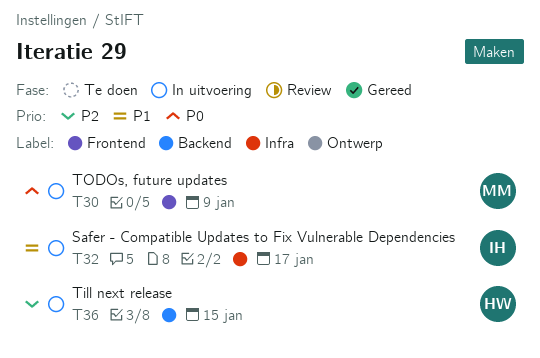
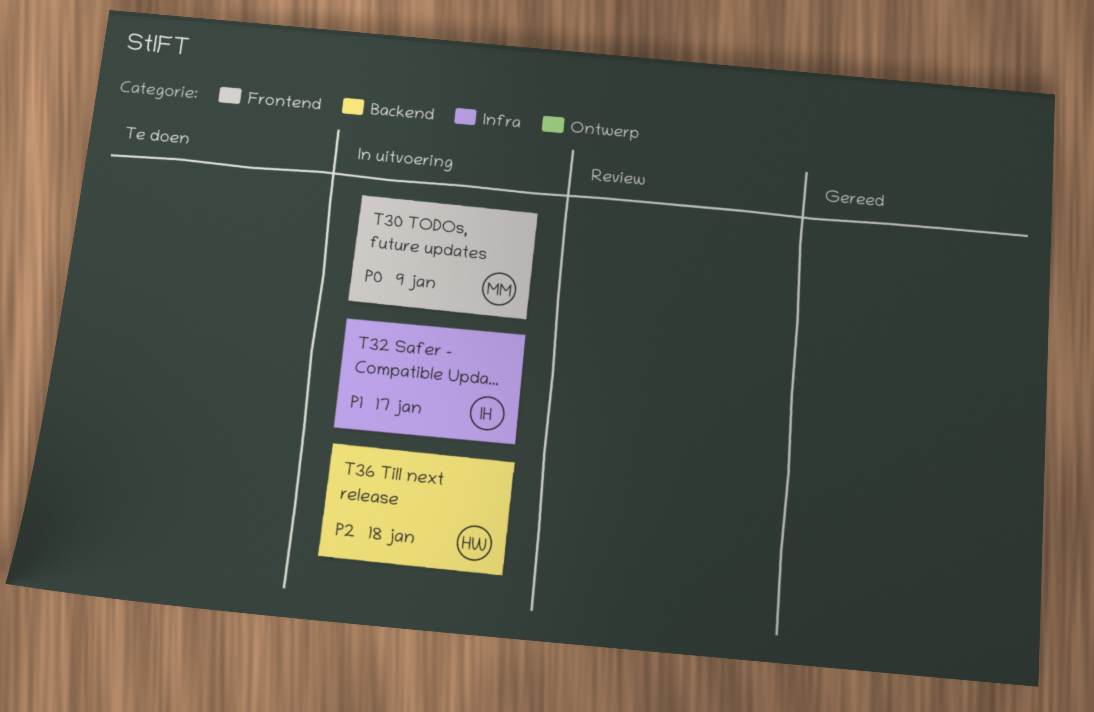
T36, due: Jan 15 -> Jan 18

